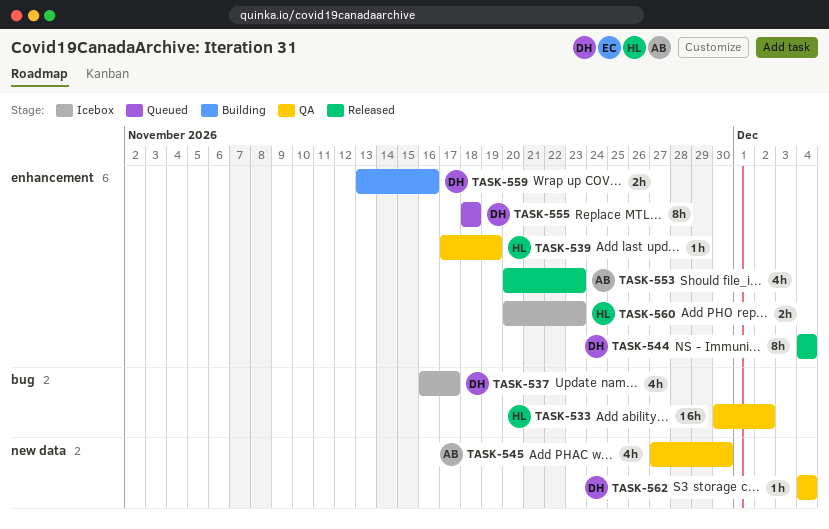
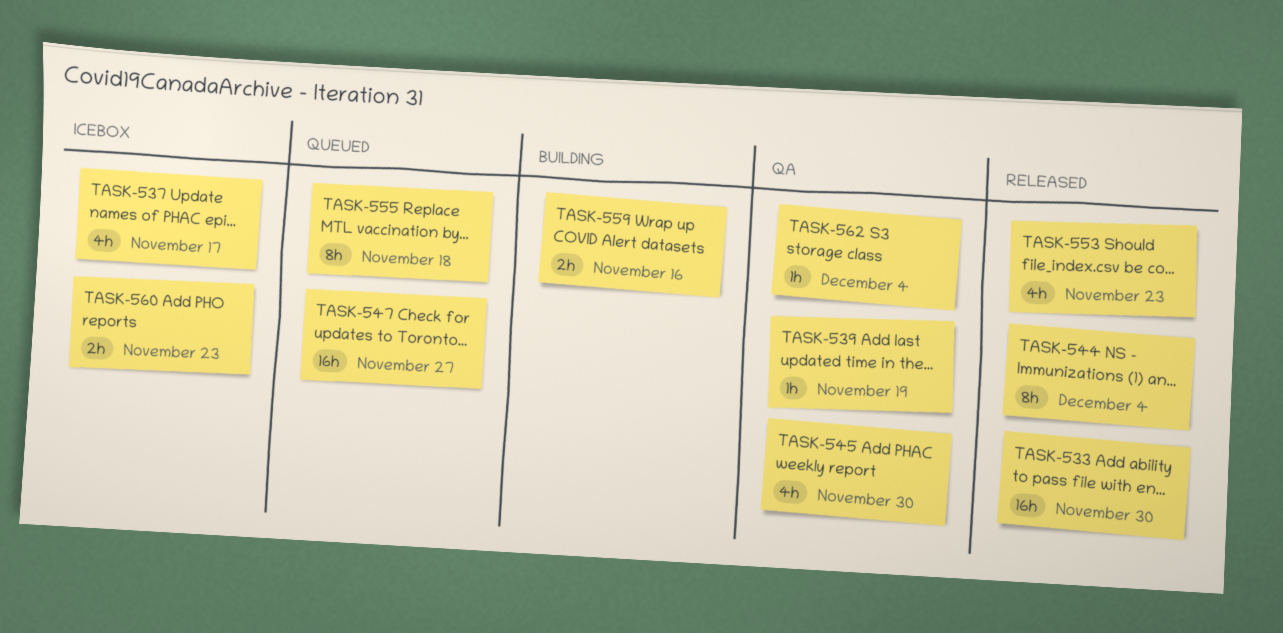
TASK-533, status: QA -> Released
TASK-533, due: Dec 2 -> Nov 30
TASK-547: none -> present

